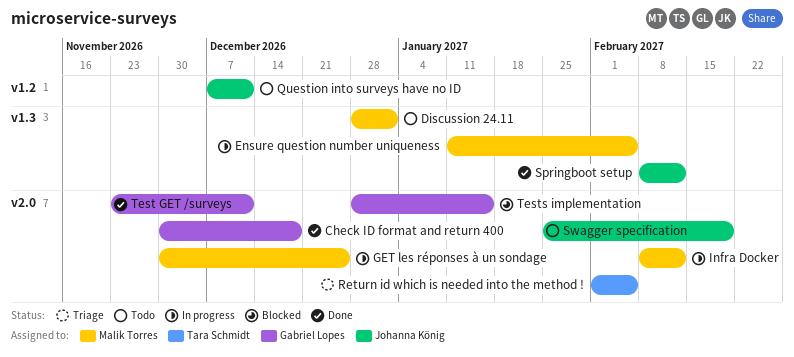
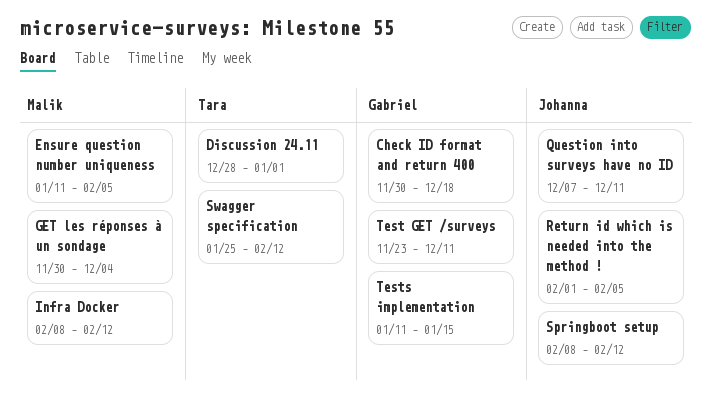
Discussion 24.11, owner: Malik Torres -> Tara Schmidt
GET les réponses à un sondage, due: Dec 25 -> Dec 4
Return id which is needed into the method !, owner: Tara Schmidt -> Johanna König
Swagger specification, owner: Johanna König -> Tara Schmidt
Swagger specification, due: Feb 19 -> Feb 12
Tests implementation, start: Dec 28 -> Jan 11

